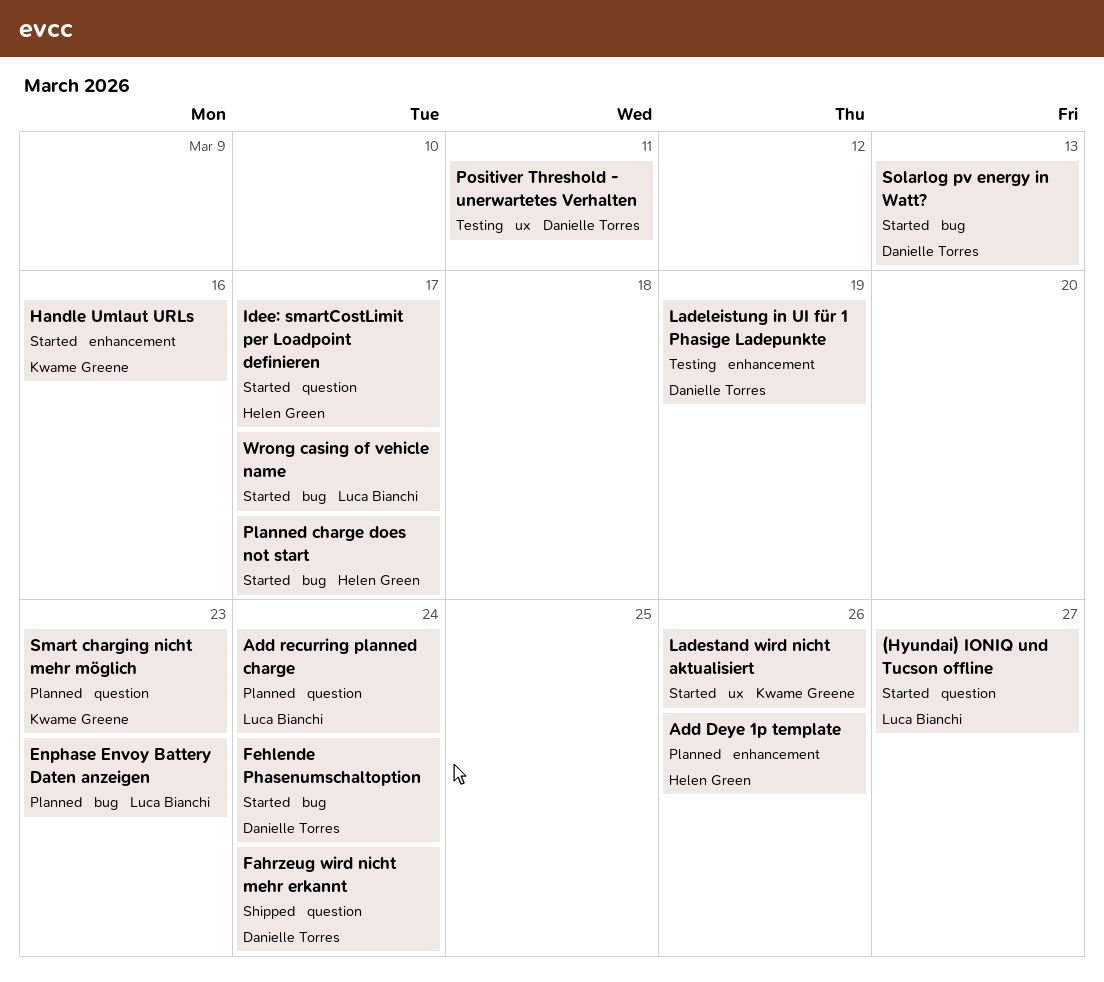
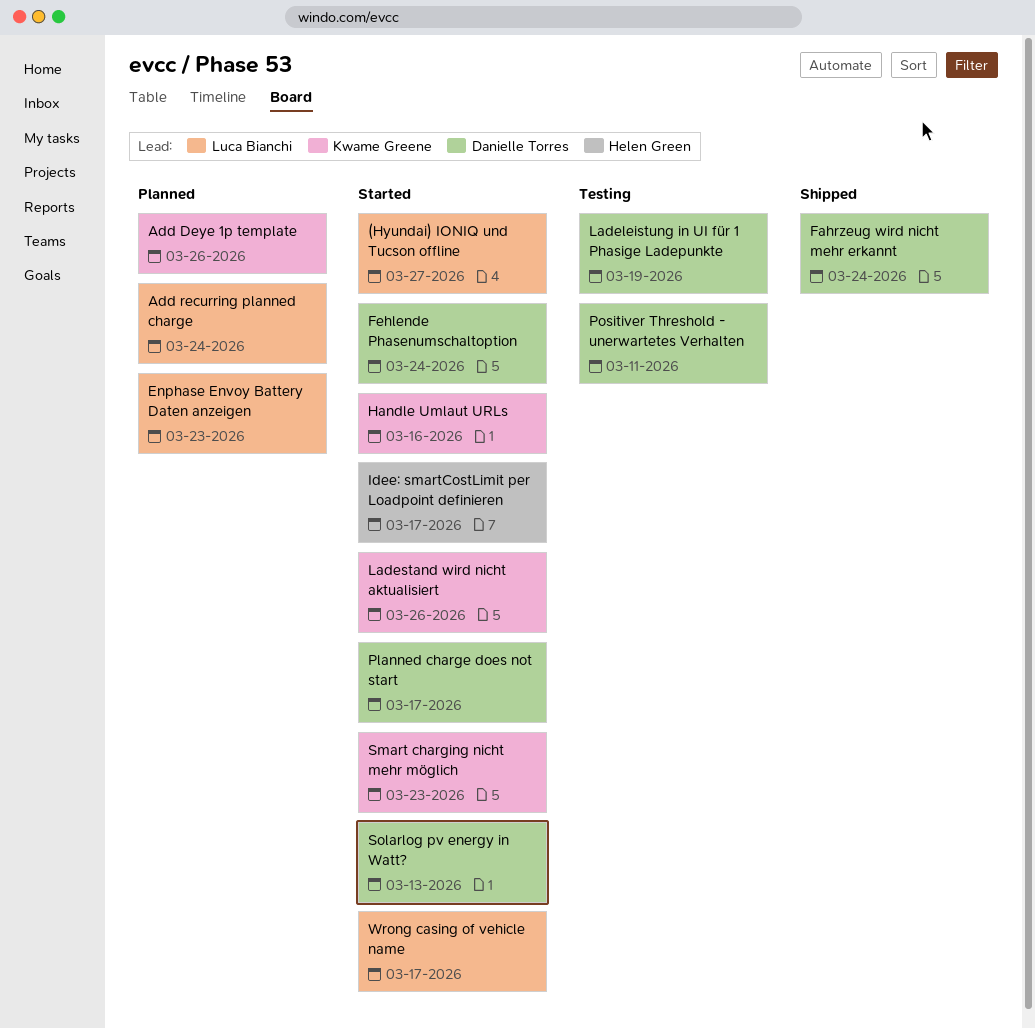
Add Deye 1p template, owner: Helen Green -> Kwame Greene
Planned charge does not start, owner: Helen Green -> Danielle Torres
Smart charging nicht mehr möglich, status: Planned -> Started

